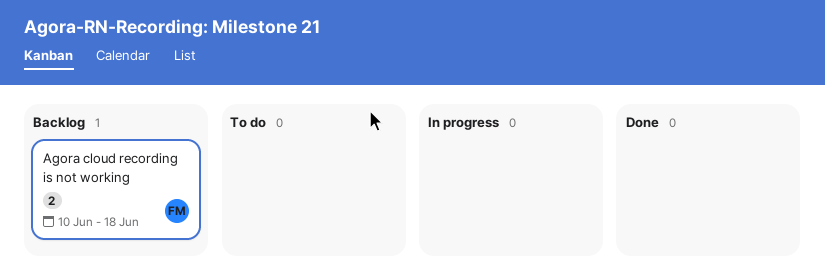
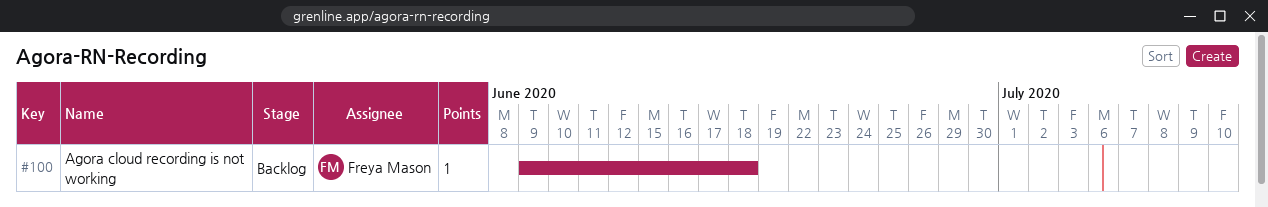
Agora cloud recording is not working, estimate: 2 -> 1
Agora cloud recording is not working, start: Jun 10 -> Jun 9

